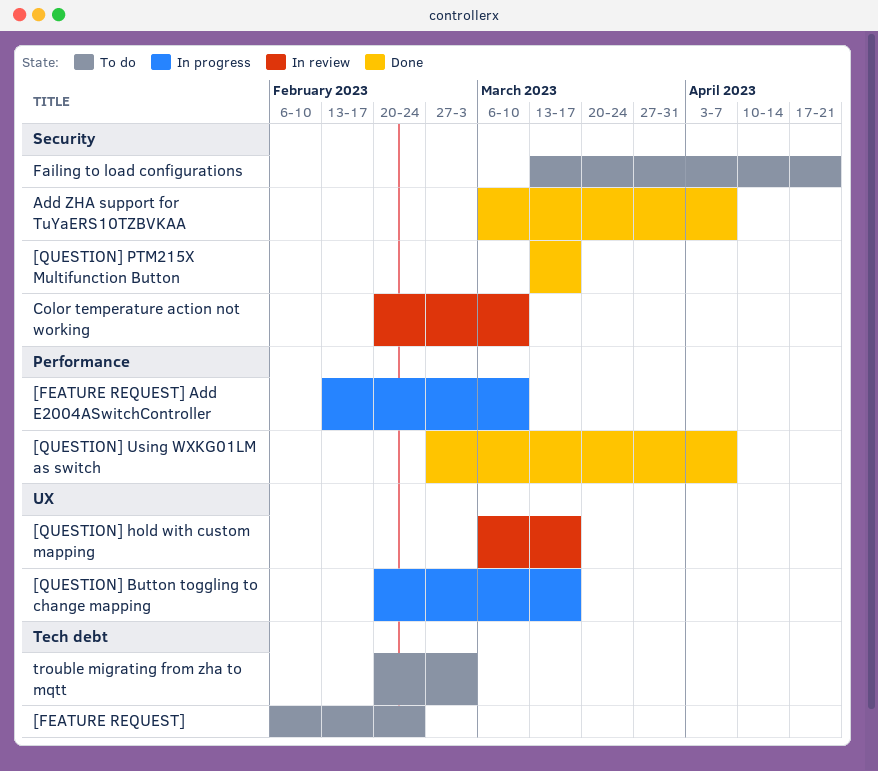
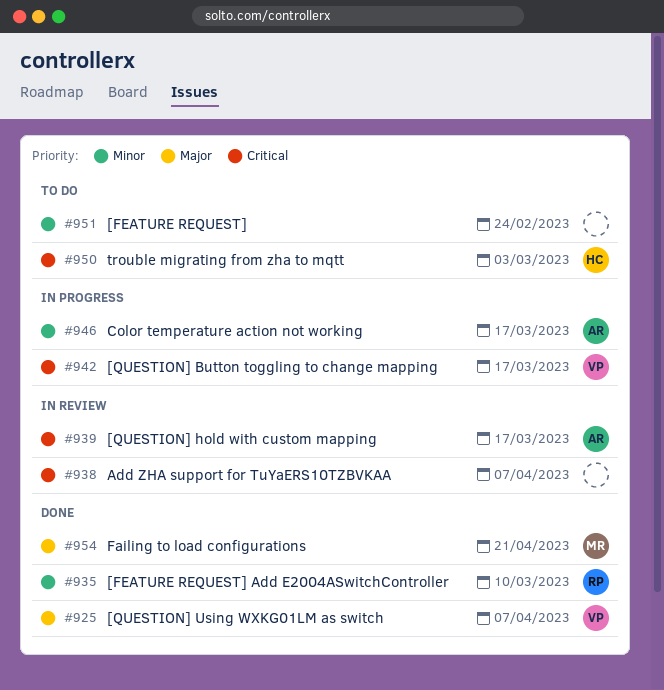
[FEATURE REQUEST] Add E2004ASwitchController, status: In progress -> Done
[QUESTION] PTM215X Multifunction Button: present -> none
Add ZHA support for TuYaERS10TZBVKAA, status: Done -> In review
Color temperature action not working, status: In review -> In progress
Color temperature action not working, due: Mar 10 -> Mar 17
Failing to load configurations, status: To do -> Done

